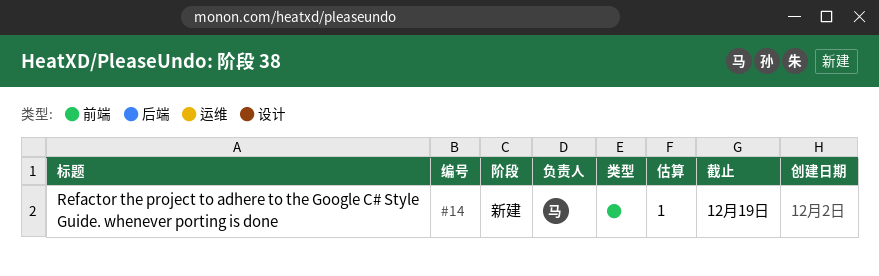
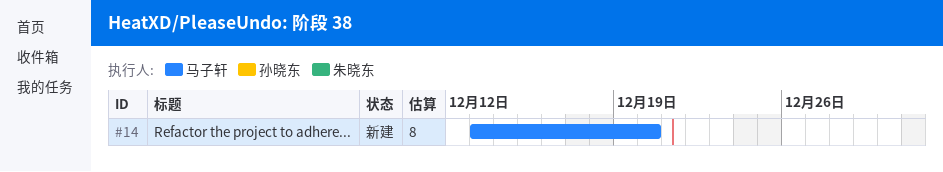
#14, estimate: 1 -> 8
#14, due: Dec 19 -> Dec 20

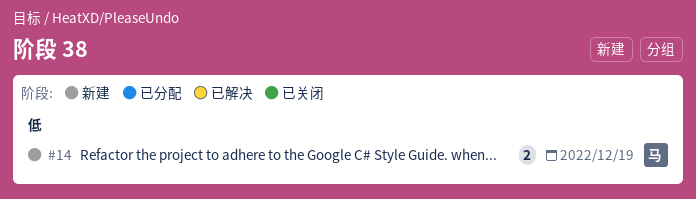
#14, estimate: 8 -> 2
#14, due: Dec 20 -> Dec 19

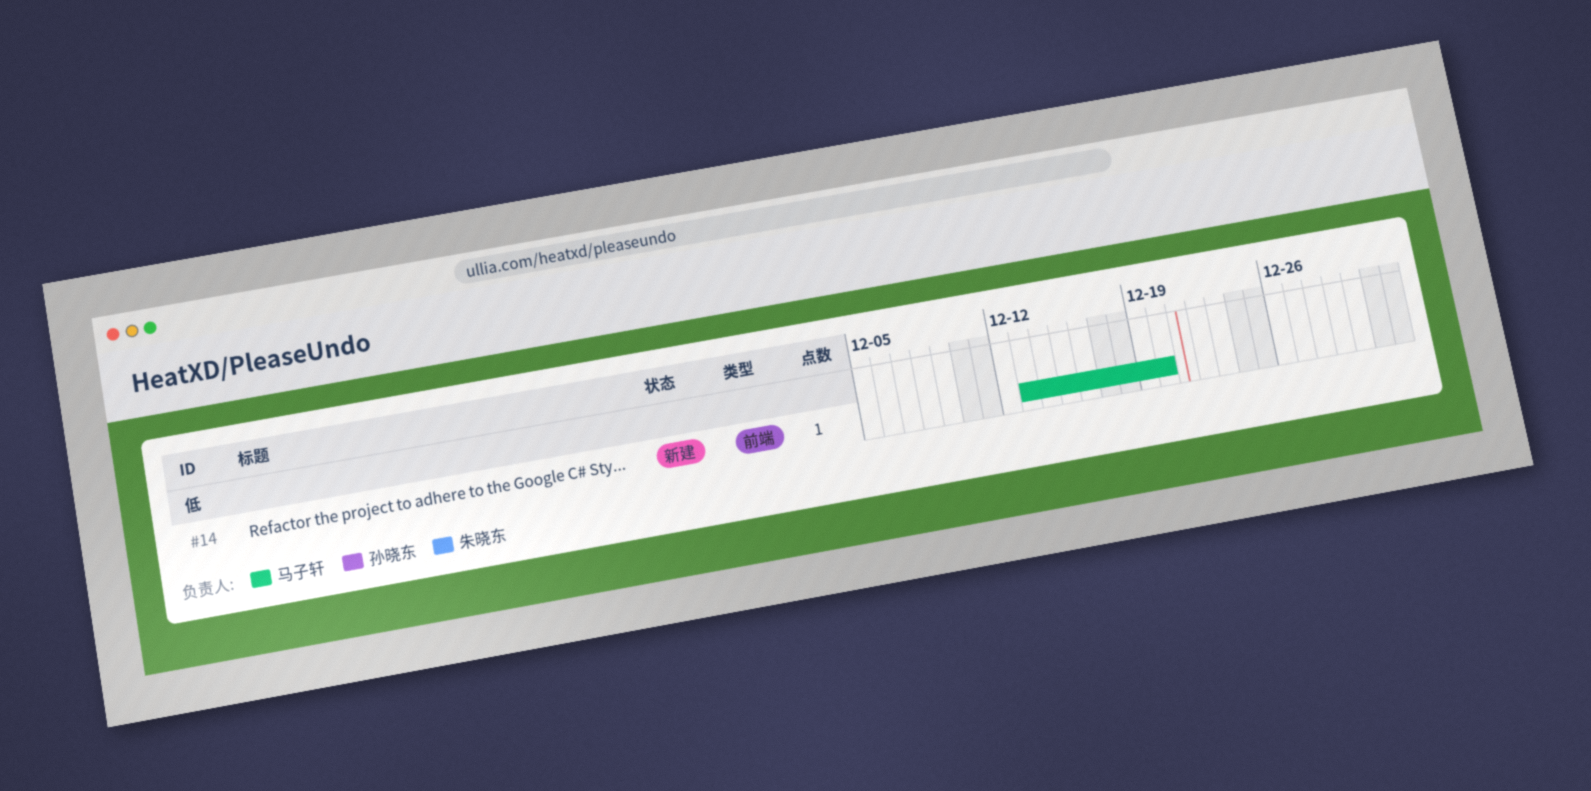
#14, estimate: 2 -> 1
#14, due: Dec 19 -> Dec 20

